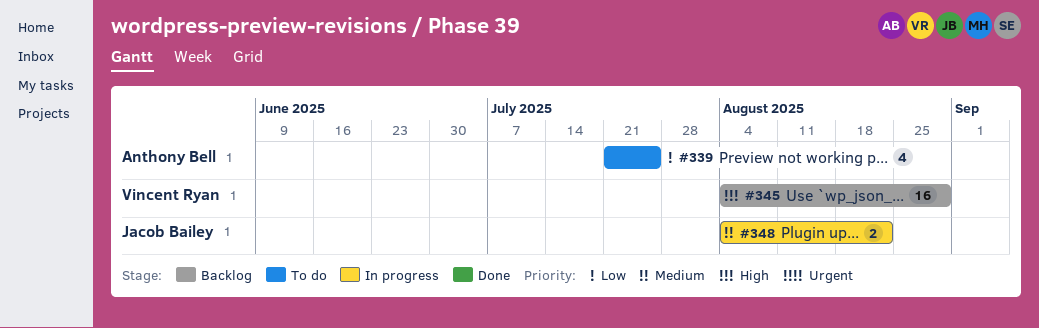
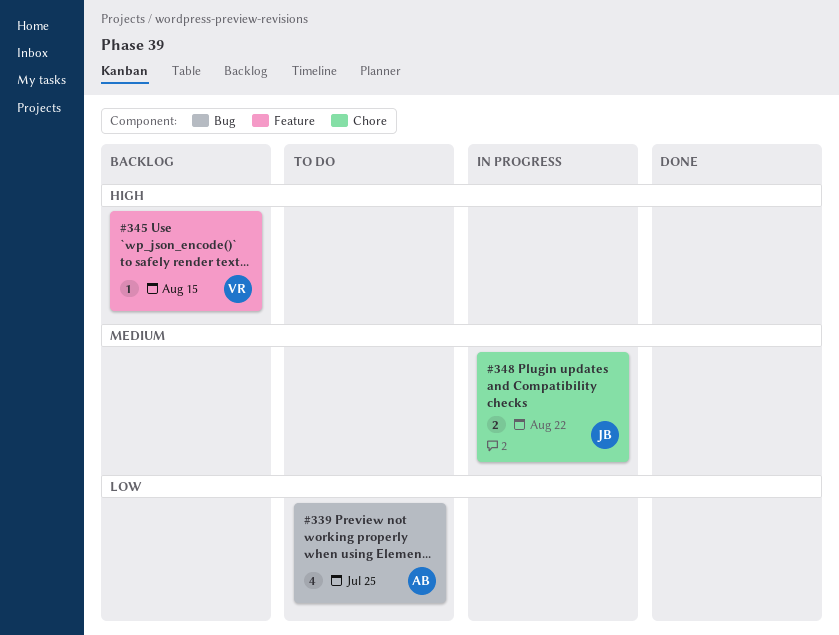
#345, estimate: 16 -> 1
#345, due: Aug 29 -> Aug 15

